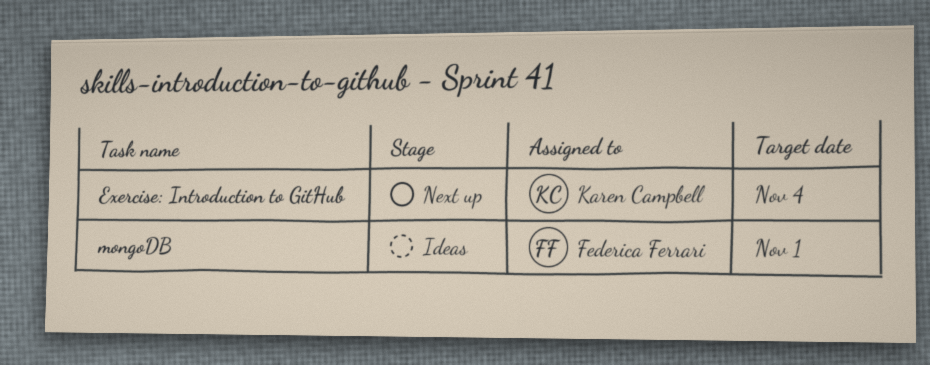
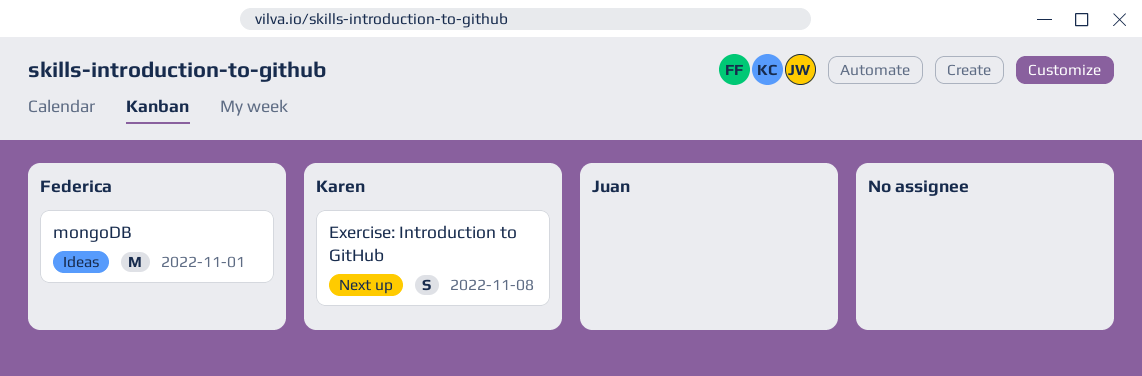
Exercise: Introduction to GitHub, due: Nov 4 -> Nov 8

